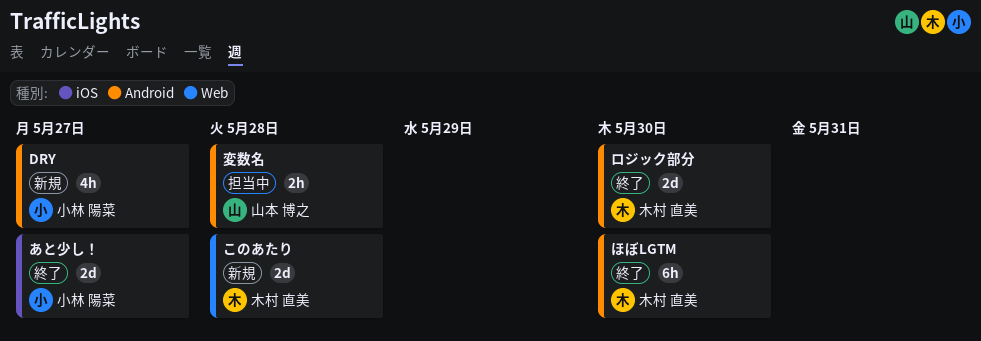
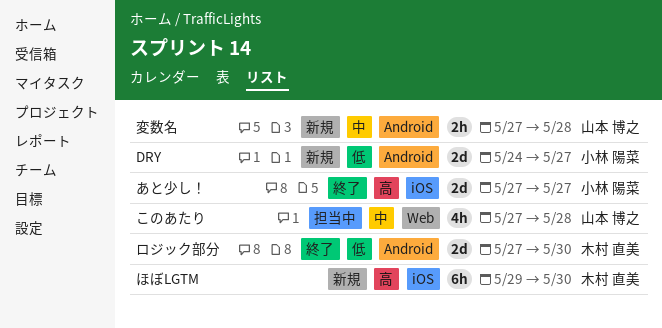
DRY, estimate: 4h -> 2d
このあたり, status: 新規 -> 担当中
このあたり, owner: 木村 直美 -> 山本 博之
このあたり, estimate: 2d -> 4h
ほぼLGTM, status: 終了 -> 新規
ほぼLGTM, label: Android -> iOS
変数名, status: 担当中 -> 新規

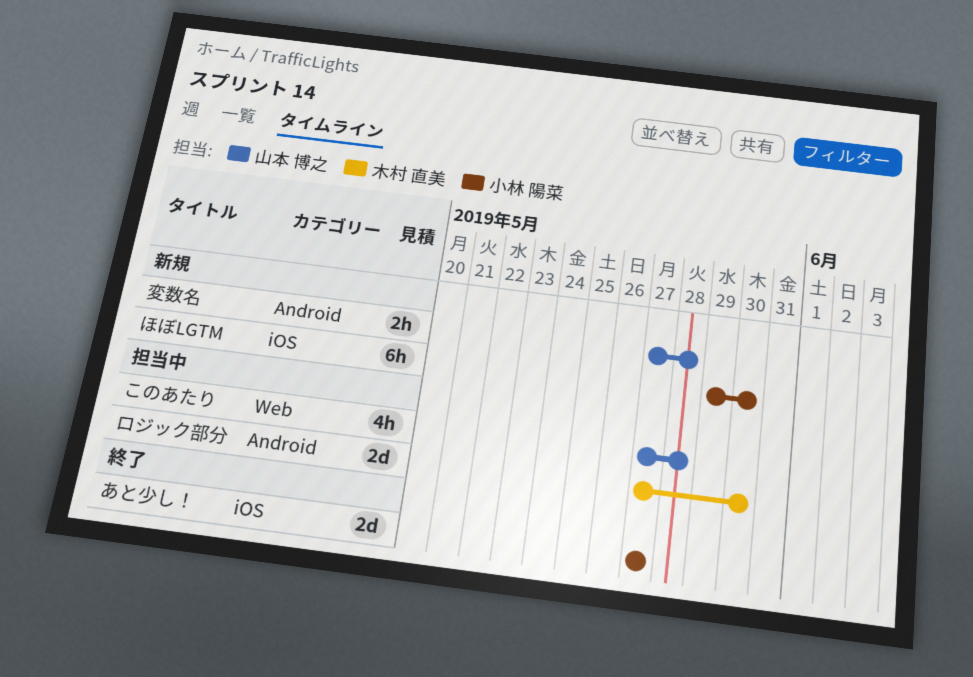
DRY: present -> none
ほぼLGTM, owner: 木村 直美 -> 小林 陽菜
ロジック部分, status: 終了 -> 担当中

